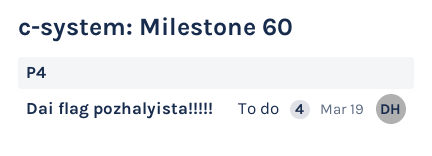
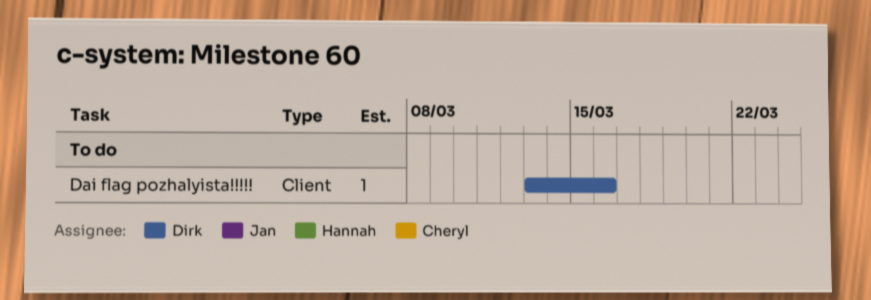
Dai flag pozhalyista!!!!!, estimate: 4 -> 1
Dai flag pozhalyista!!!!!, due: Mar 19 -> Mar 16

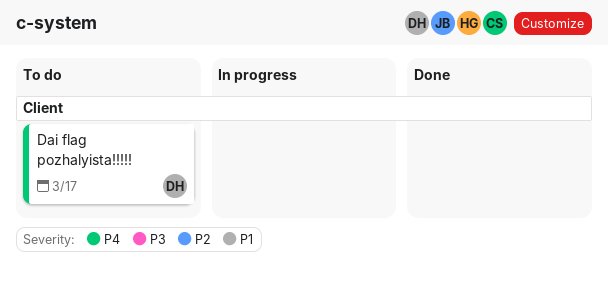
Dai flag pozhalyista!!!!!, due: Mar 16 -> Mar 17

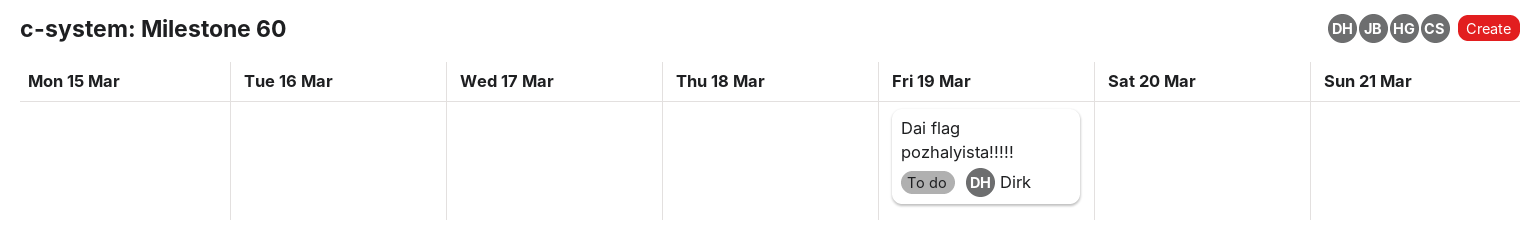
Dai flag pozhalyista!!!!!, due: Mar 17 -> Mar 19

